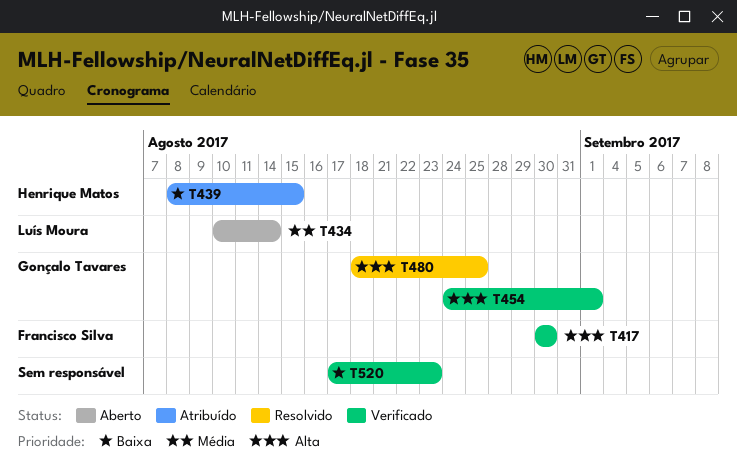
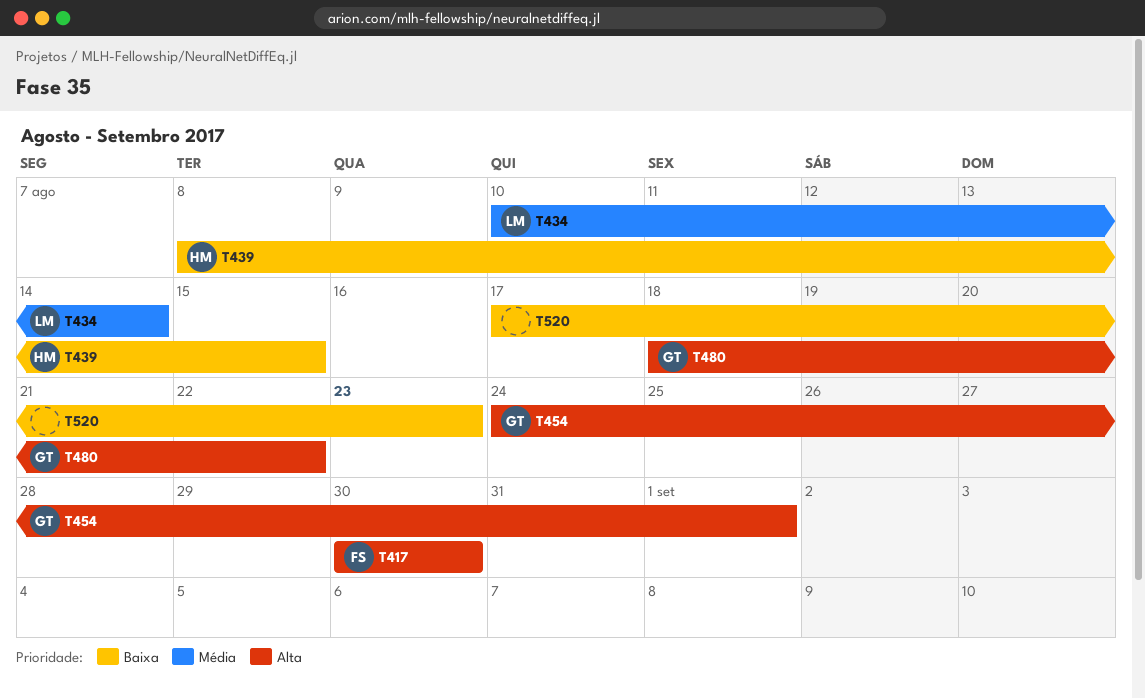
T480, due: Aug 25 -> Aug 22

